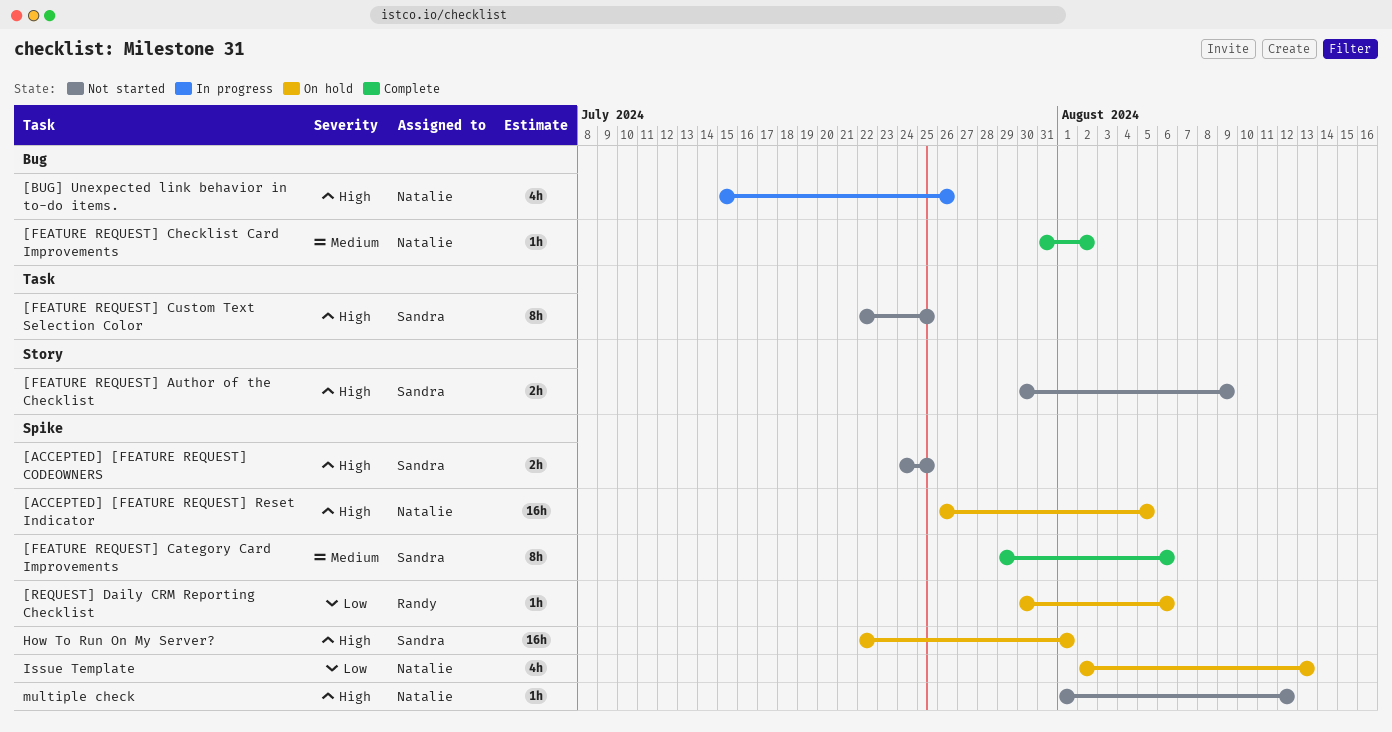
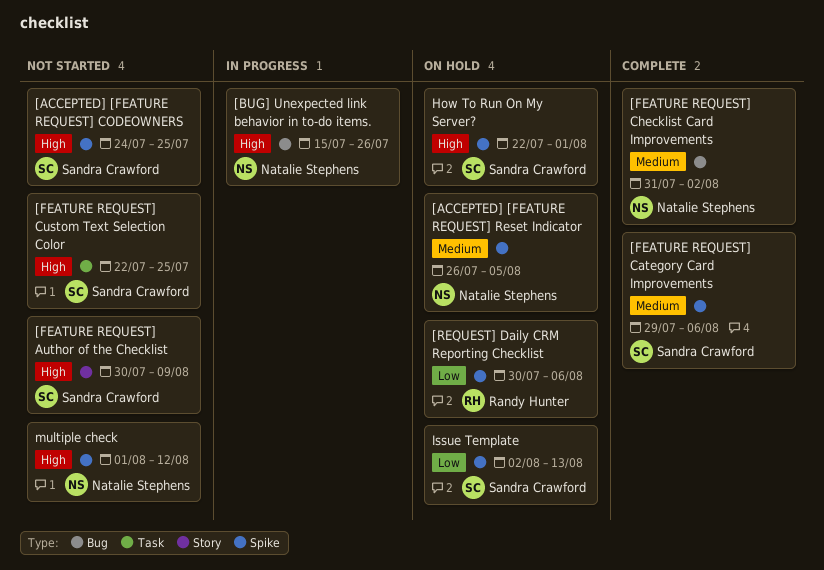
[ACCEPTED] [FEATURE REQUEST] Reset Indicator, priority: High -> Medium
Issue Template, owner: Natalie Stephens -> Sandra Crawford

